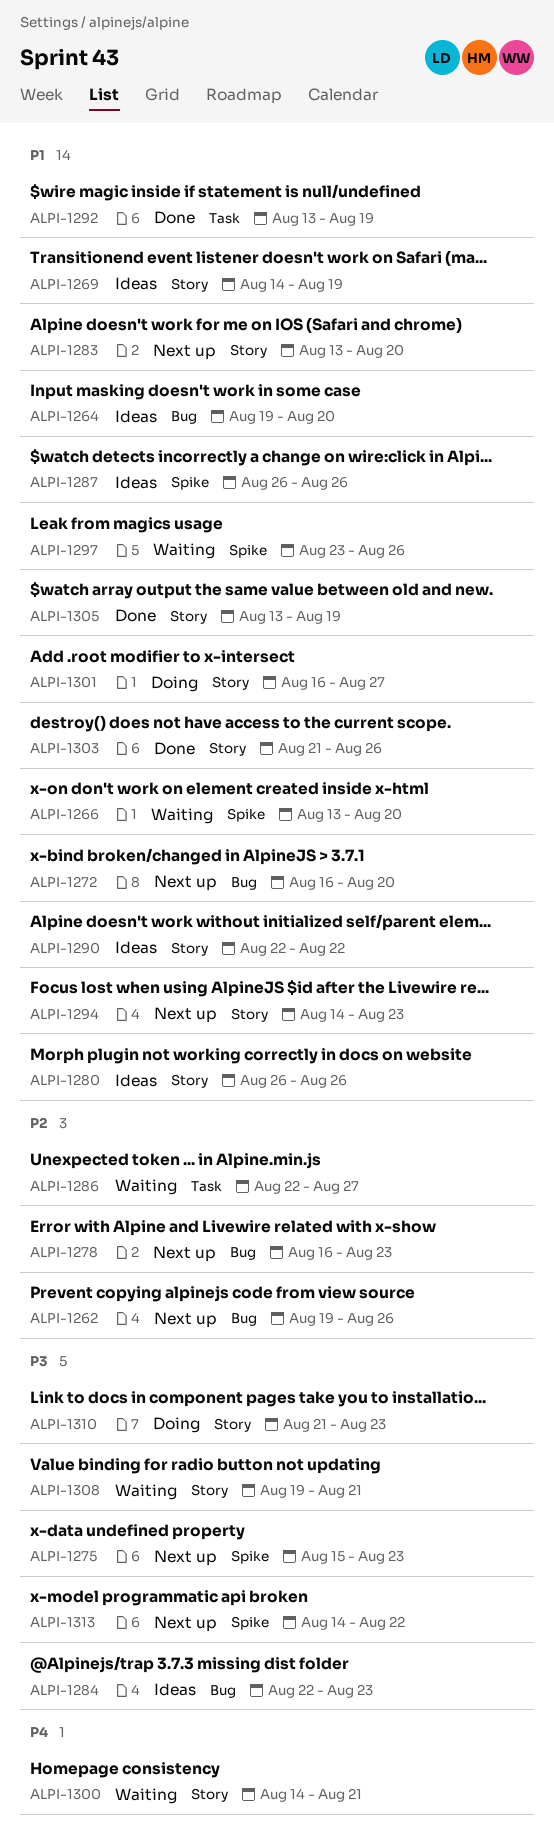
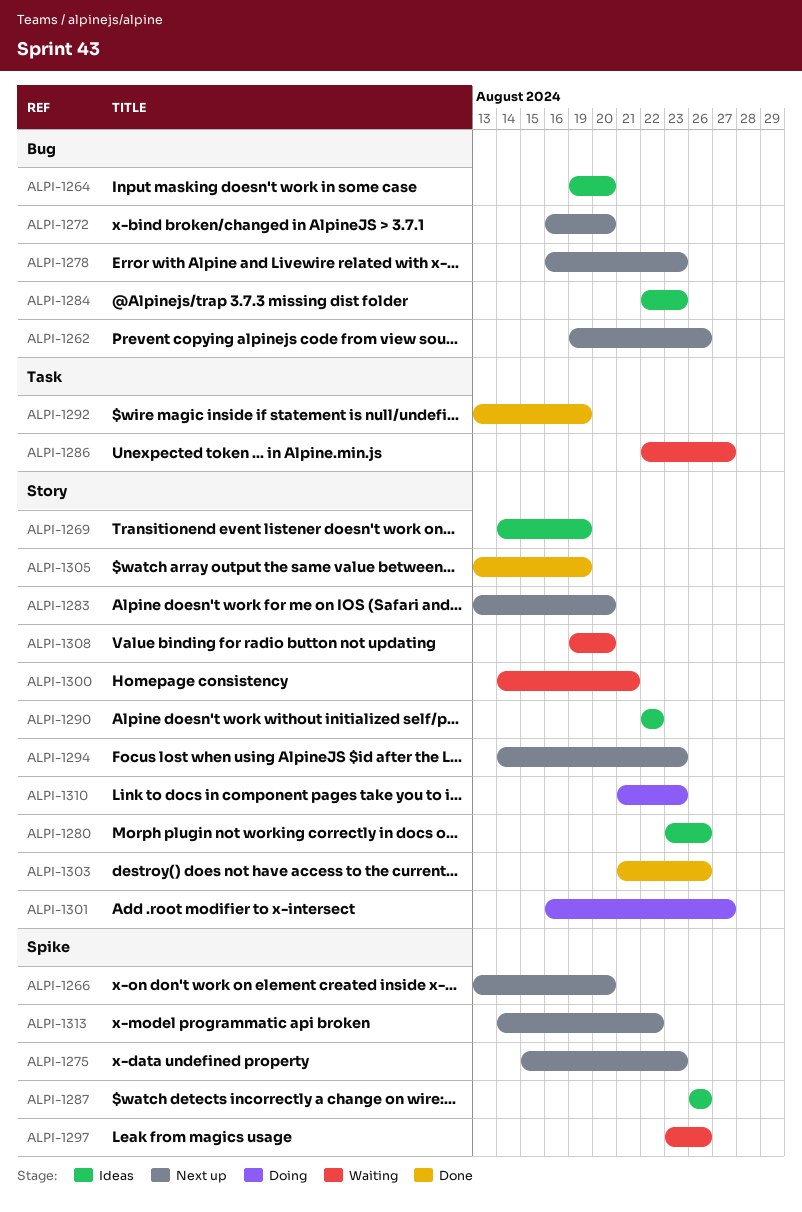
ALPI-1266, status: Waiting -> Next up
ALPI-1280, start: Aug 26 -> Aug 23
ALPI-1308, due: Aug 21 -> Aug 20

